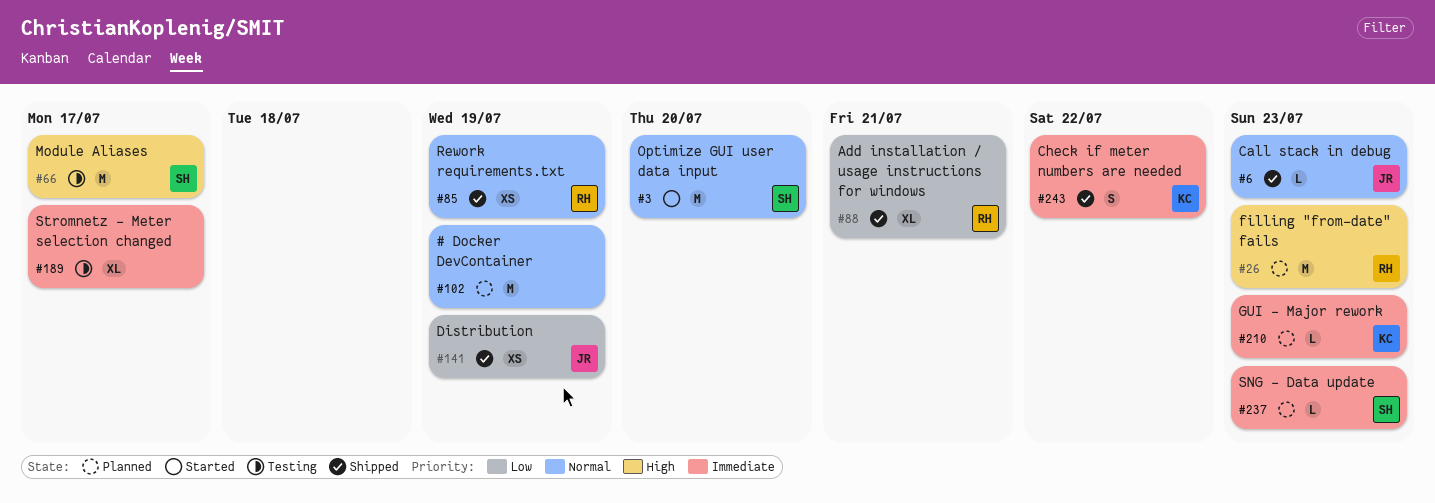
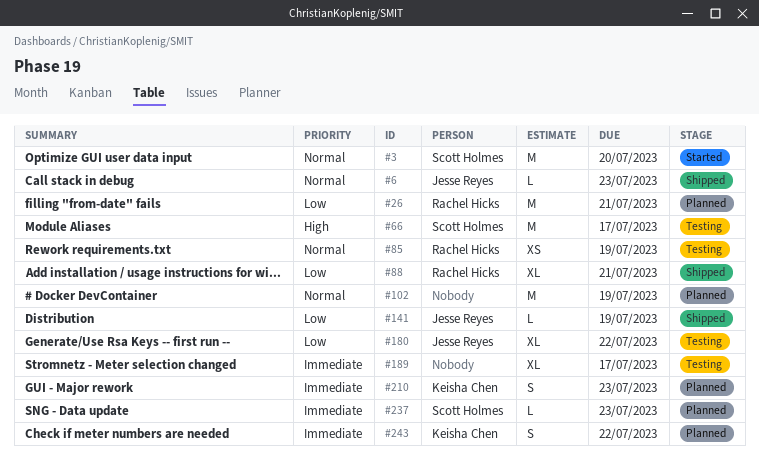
#26, priority: High -> Low
#26, due: Jul 23 -> Jul 21
#85, status: Shipped -> Testing
#141, estimate: XS -> L
#180: none -> present
#210, estimate: L -> S
#243, status: Shipped -> Planned

